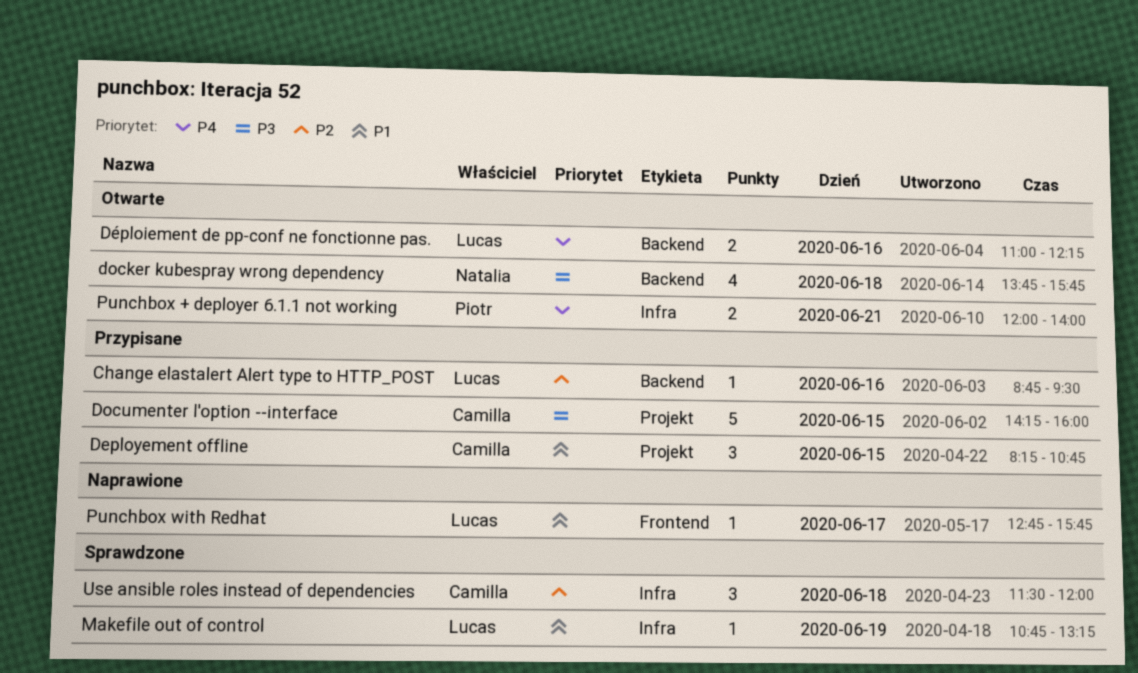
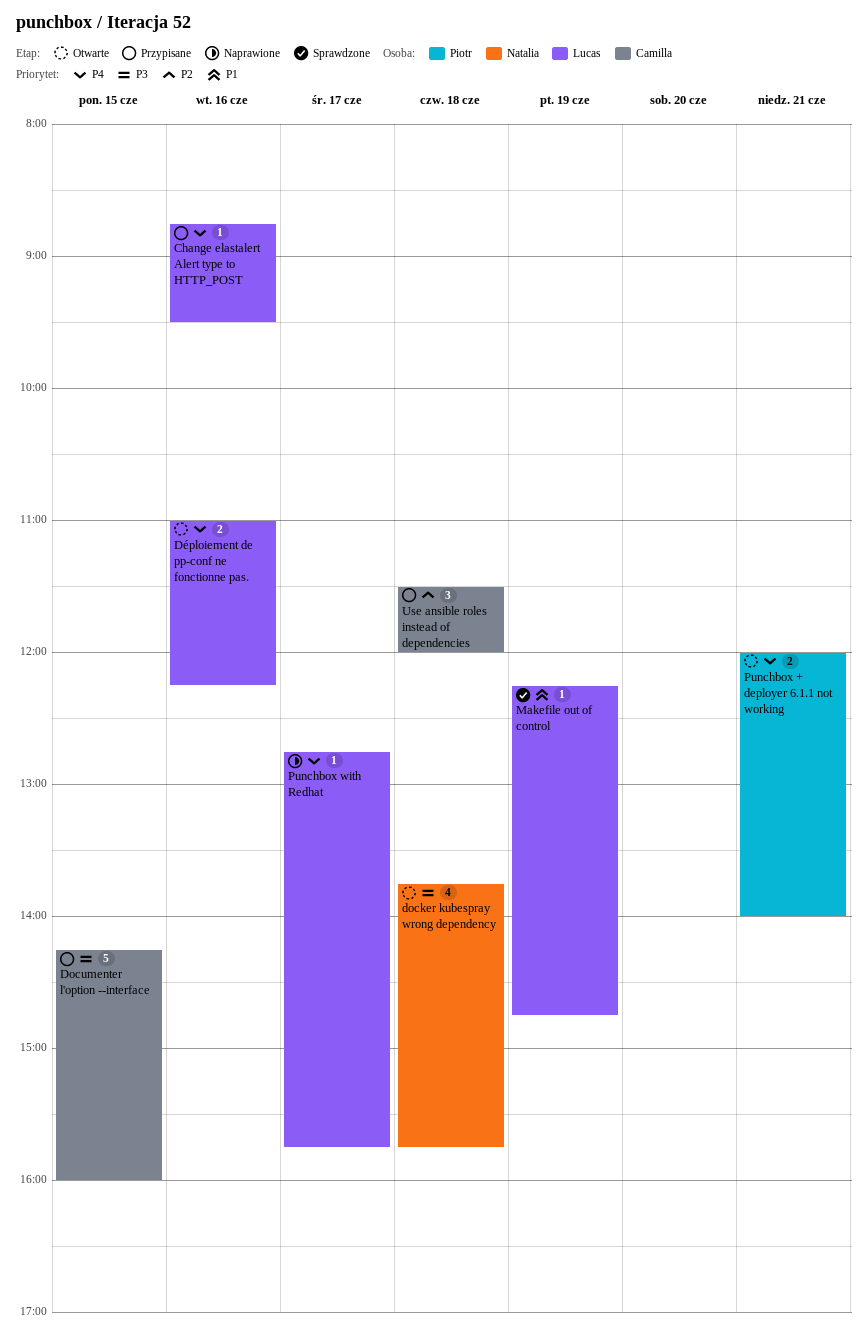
Change elastalert Alert type to HTTP_POST, priority: P2 -> P4
Deployement offline: present -> none
Makefile out of control, begins: 10:45 -> 12:15
Makefile out of control, ends: 13:15 -> 14:45
Punchbox with Redhat, priority: P1 -> P4
Use ansible roles instead of dependencies, status: Sprawdzone -> Przypisane

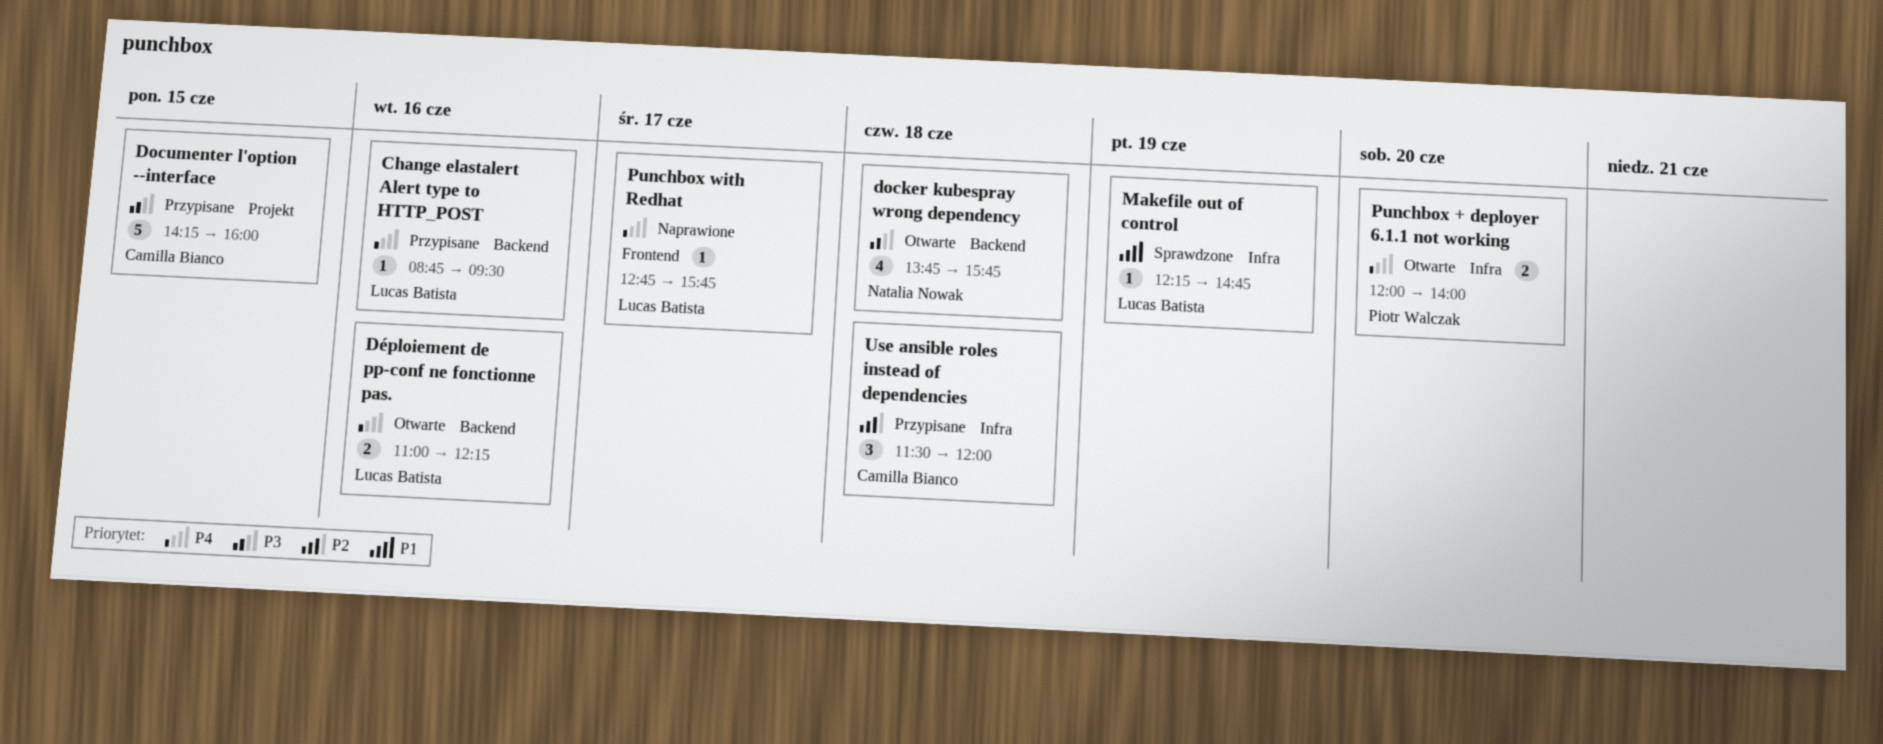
Punchbox + deployer 6.1.1 not working, day: Jun 21 -> Jun 20

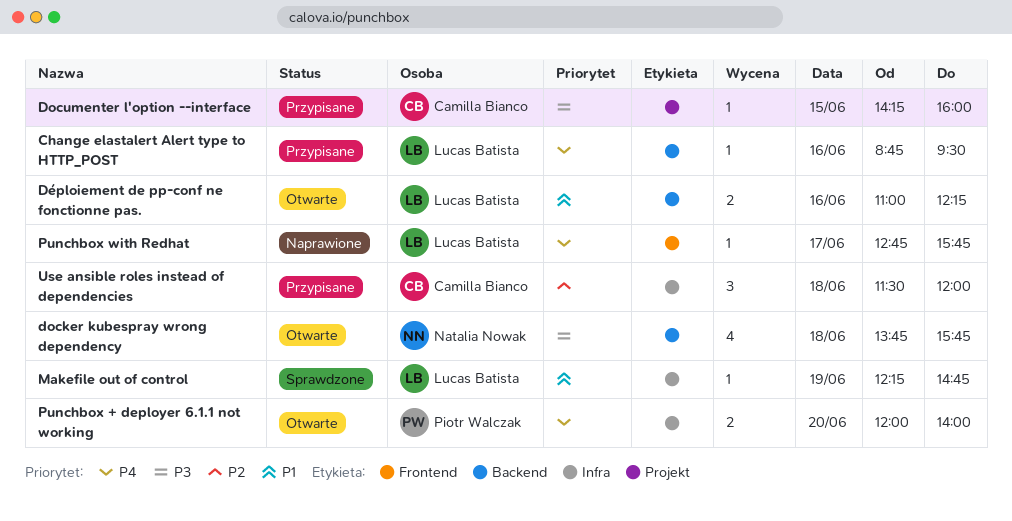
Documenter l'option --interface, estimate: 5 -> 1
Déploiement de pp-conf ne fonctionne pas., priority: P4 -> P1

